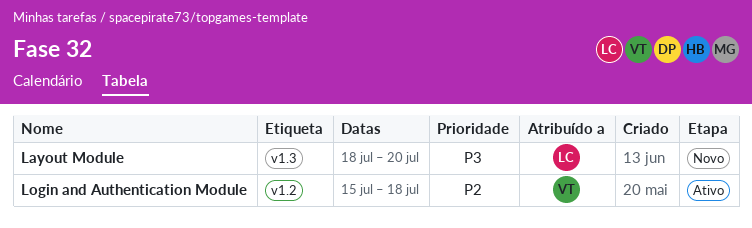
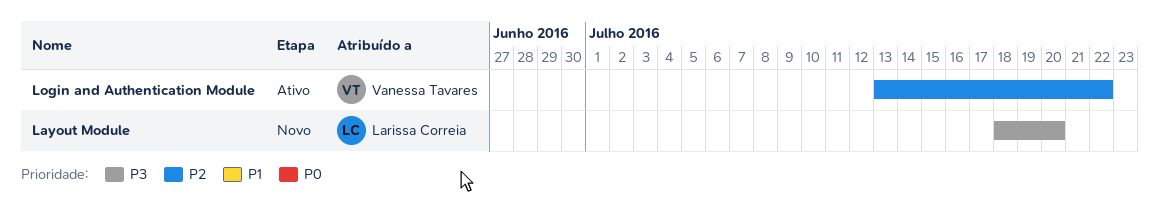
Login and Authentication Module, start: Jul 15 -> Jul 13
Login and Authentication Module, due: Jul 18 -> Jul 22

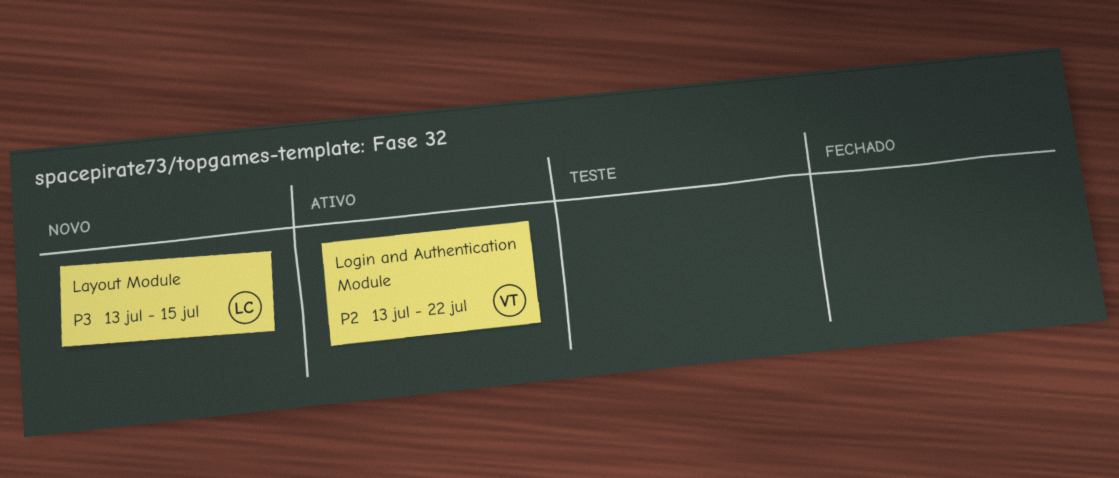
Layout Module, start: Jul 18 -> Jul 13
Layout Module, due: Jul 20 -> Jul 15

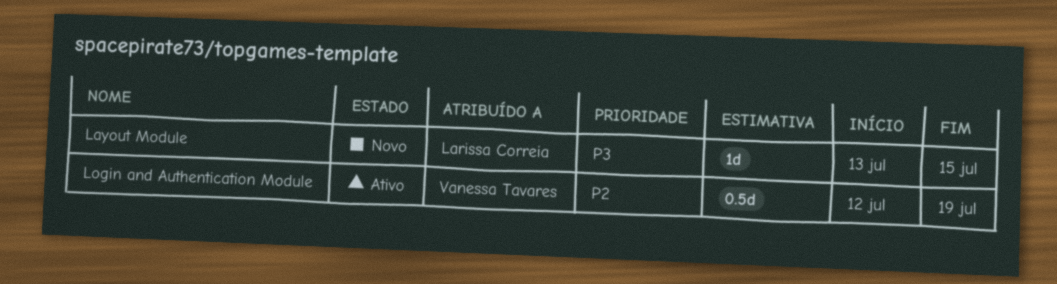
Login and Authentication Module, start: Jul 13 -> Jul 12
Login and Authentication Module, due: Jul 22 -> Jul 19

